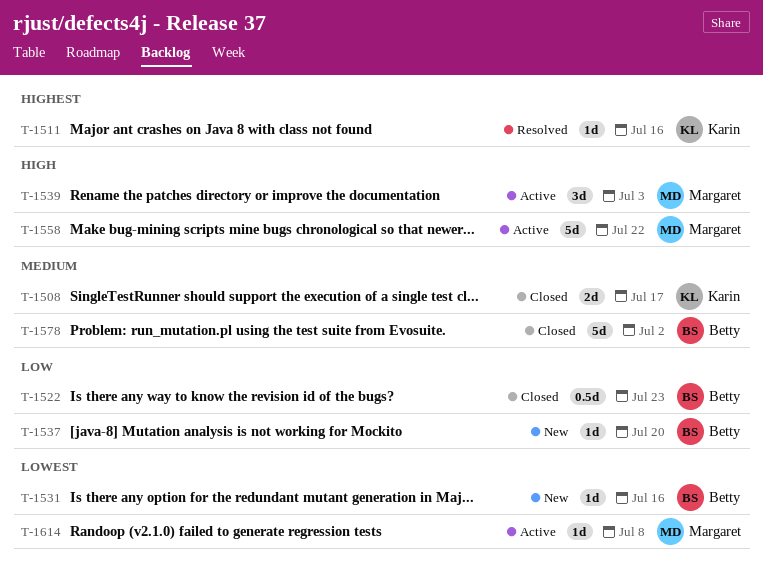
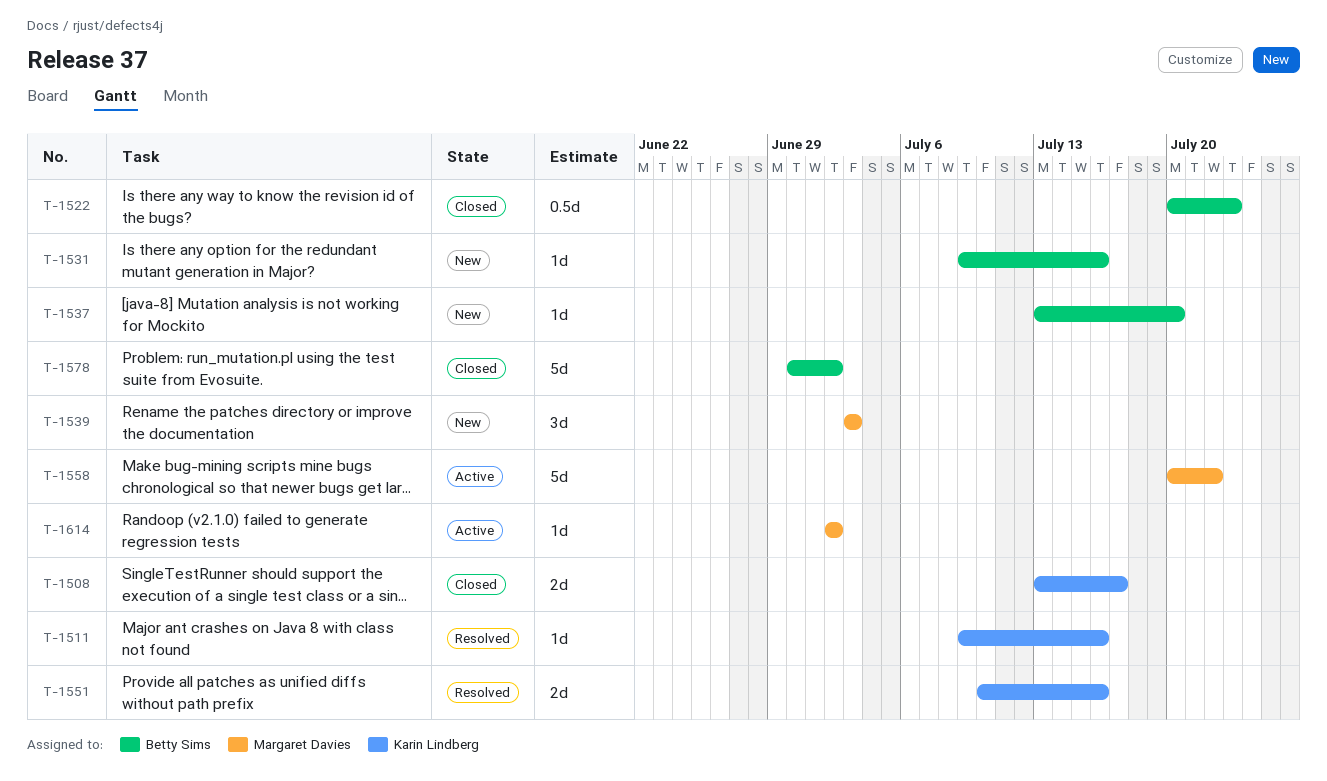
T-1539, status: Active -> New
T-1551: none -> present
T-1614, due: Jul 8 -> Jul 2

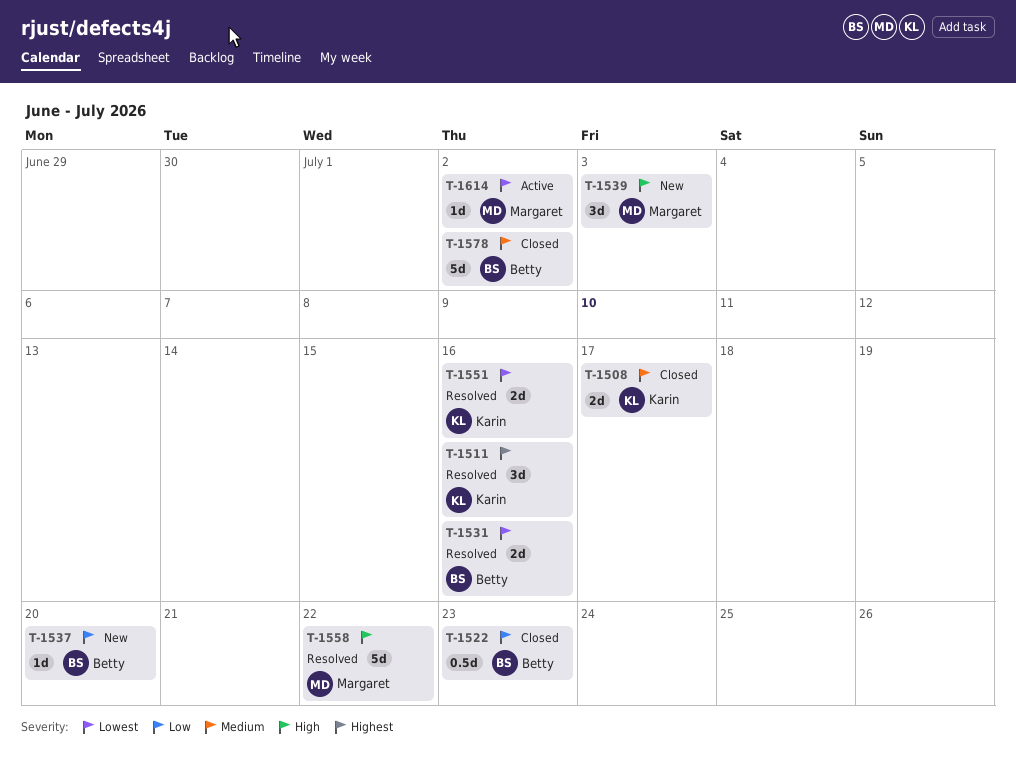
T-1511, estimate: 1d -> 3d
T-1531, status: New -> Resolved
T-1531, estimate: 1d -> 2d
T-1558, status: Active -> Resolved

